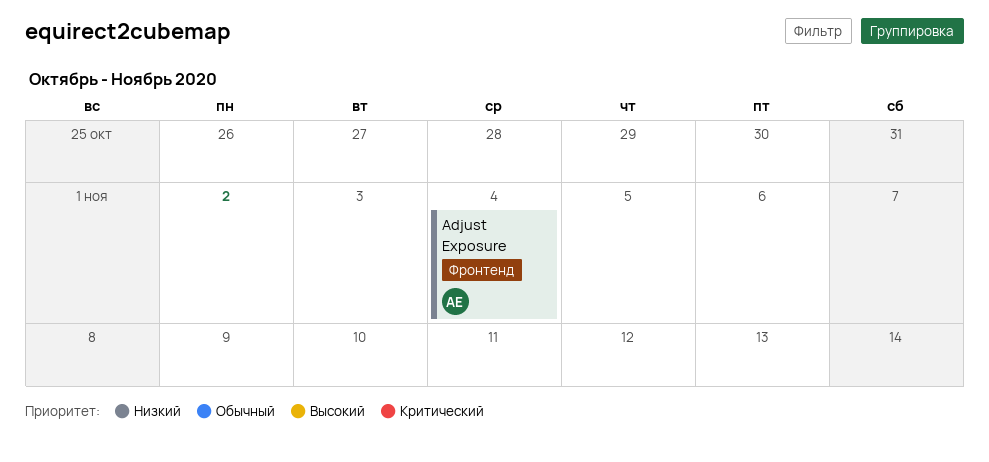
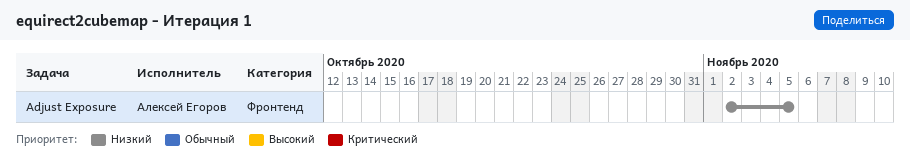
Adjust Exposure, due: Nov 4 -> Nov 5

